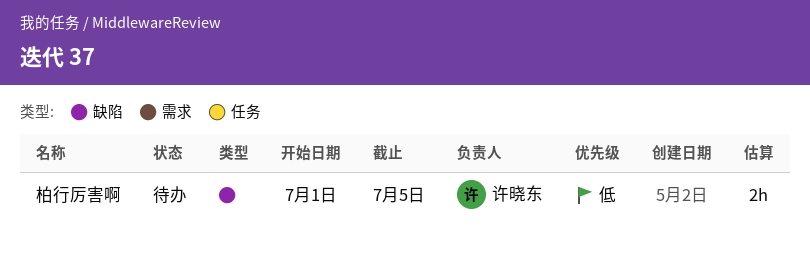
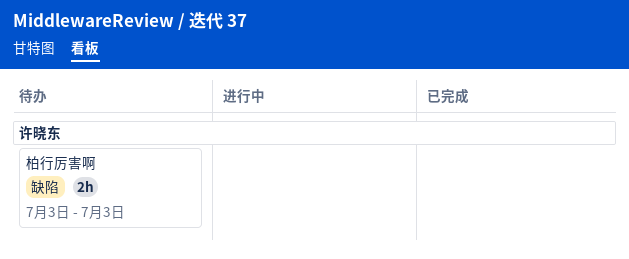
柏行厉害啊, start: Jul 1 -> Jul 3
柏行厉害啊, due: Jul 5 -> Jul 3

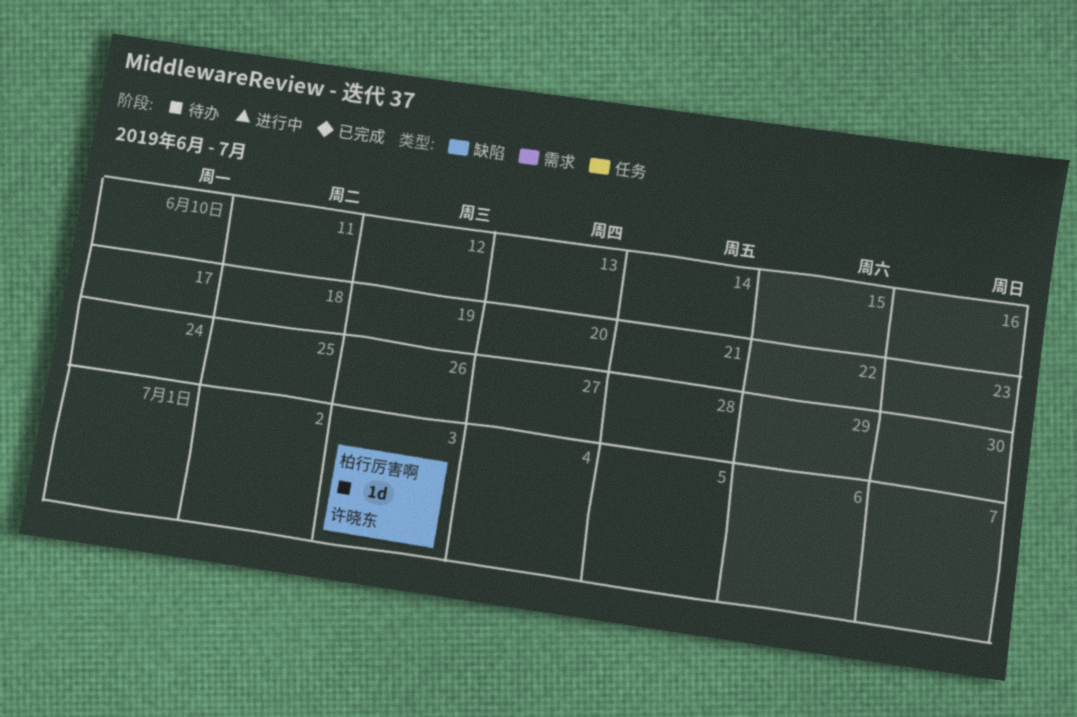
柏行厉害啊, estimate: 2h -> 1d

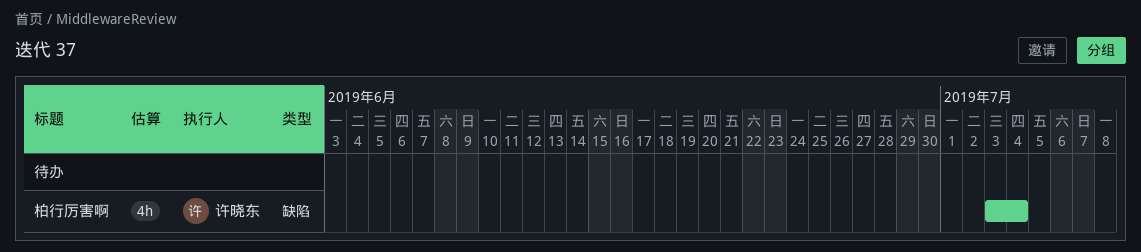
柏行厉害啊, estimate: 1d -> 4h
柏行厉害啊, due: Jul 3 -> Jul 4

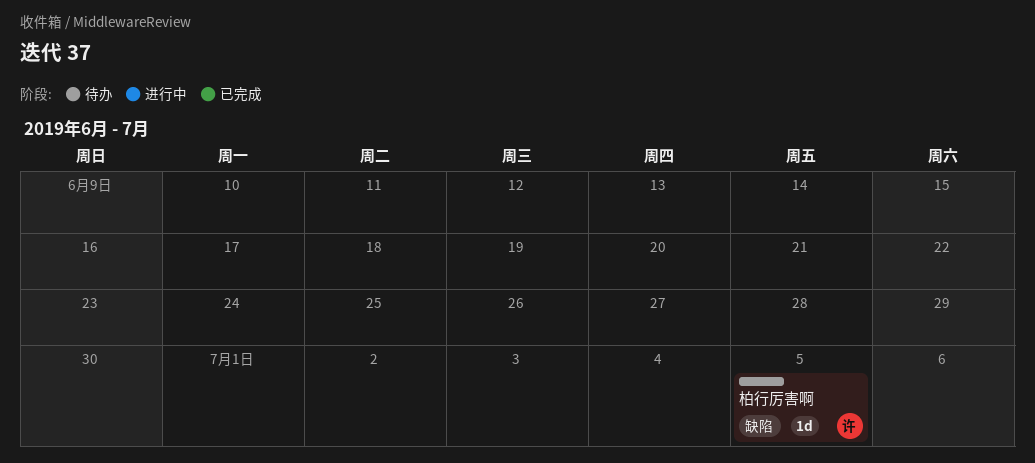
柏行厉害啊, estimate: 4h -> 1d
柏行厉害啊, due: Jul 4 -> Jul 5

